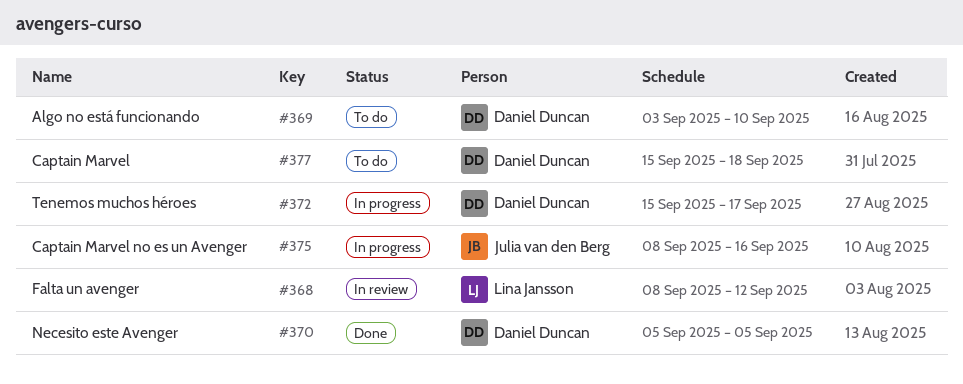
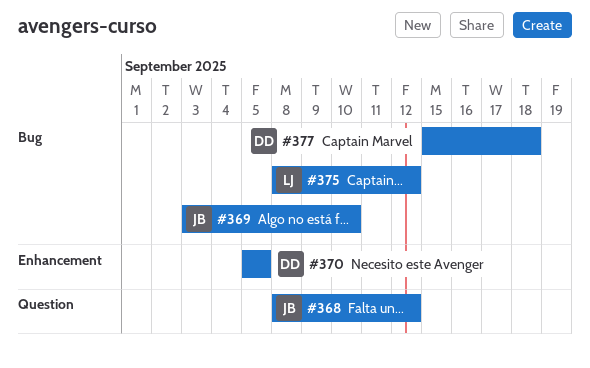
#368, owner: Lina Jansson -> Julia van den Berg
#369, owner: Daniel Duncan -> Julia van den Berg
#372: present -> none
#375, owner: Julia van den Berg -> Lina Jansson
#375, due: Sep 16 -> Sep 12

